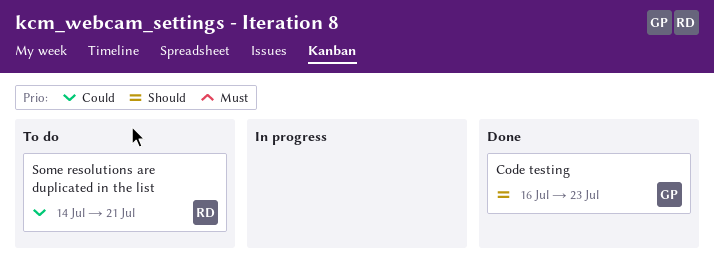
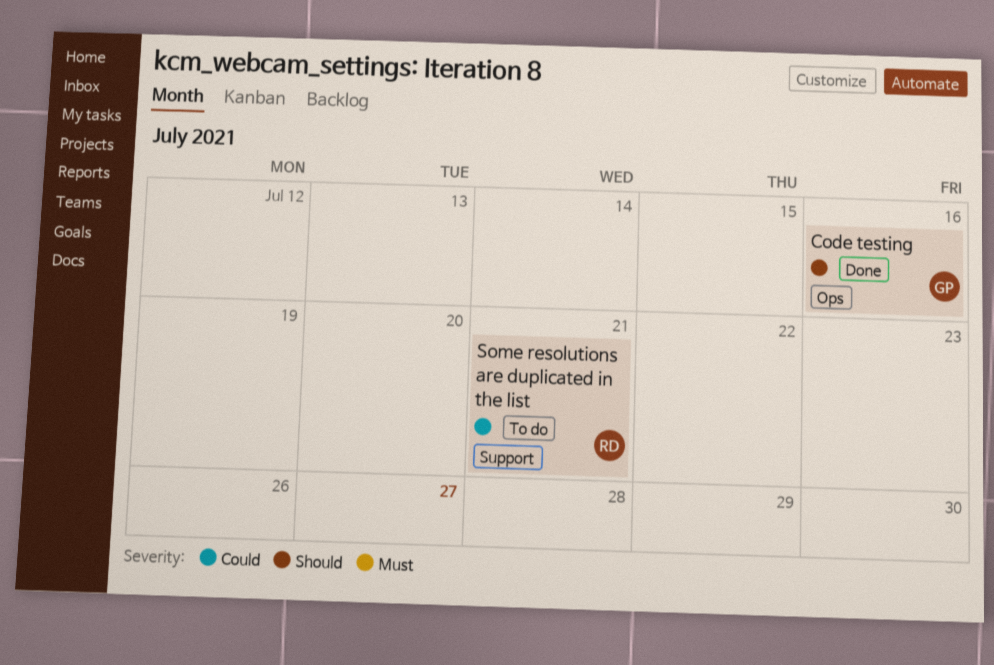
Code testing, due: Jul 23 -> Jul 16

